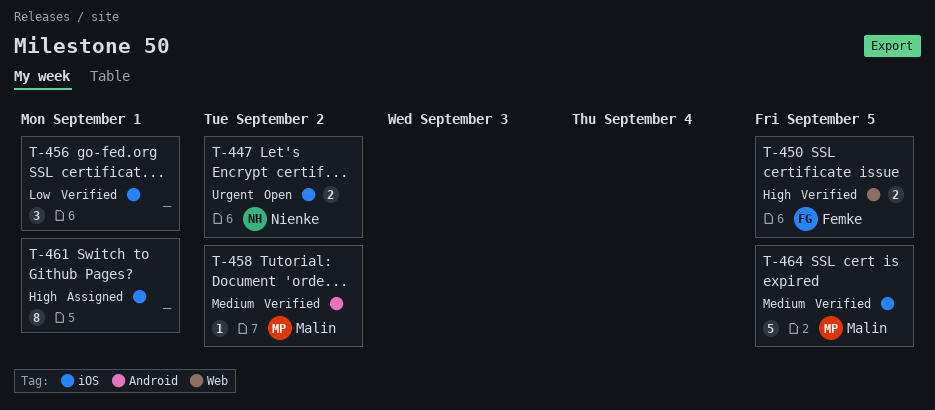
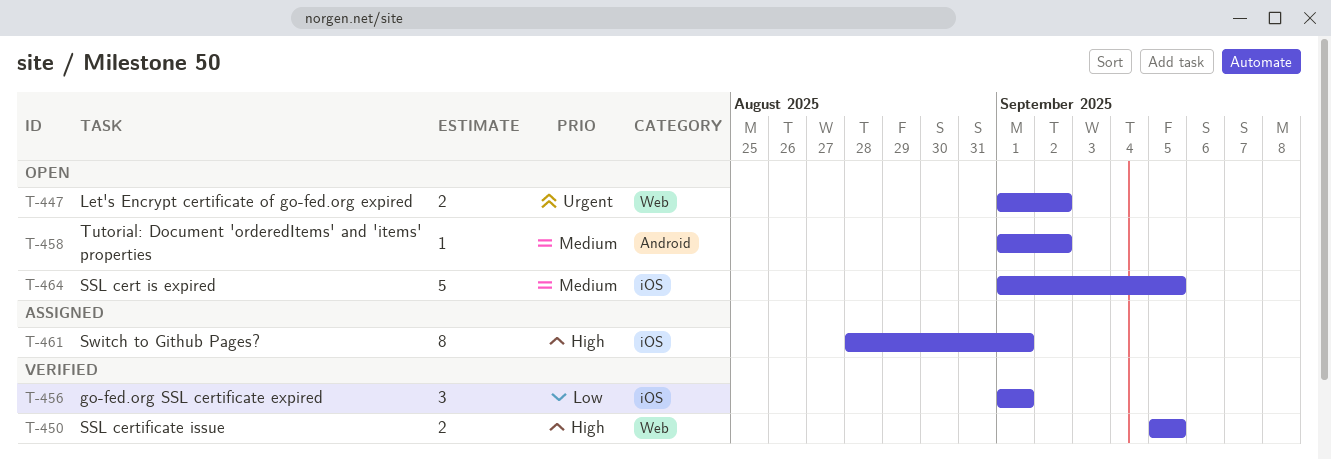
T-447, label: iOS -> Web
T-458, status: Verified -> Open
T-464, status: Verified -> Open

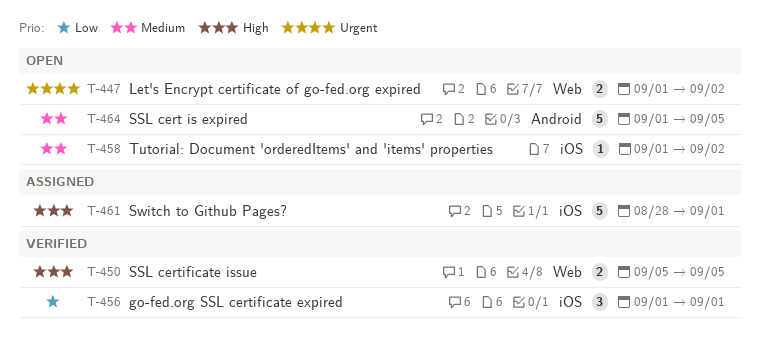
T-458, label: Android -> iOS
T-461, estimate: 8 -> 5
T-464, label: iOS -> Android

